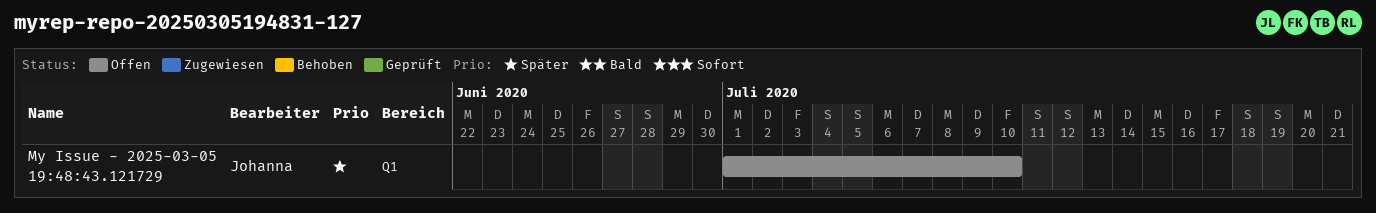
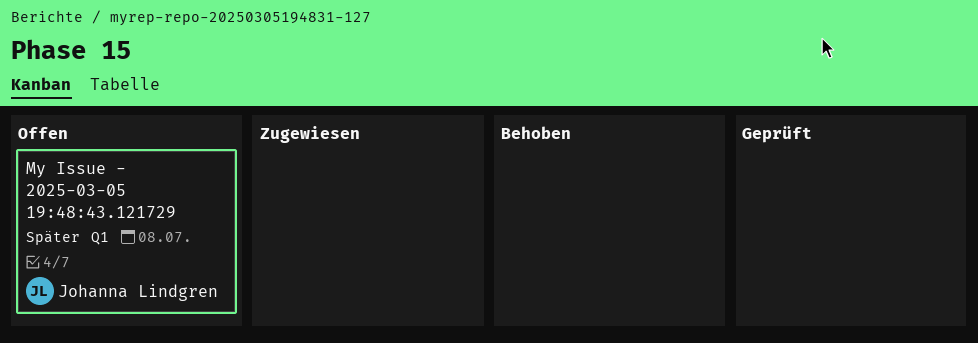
My Issue - 2025-03-05 19:48:43.121729, due: Jul 10 -> Jul 8

